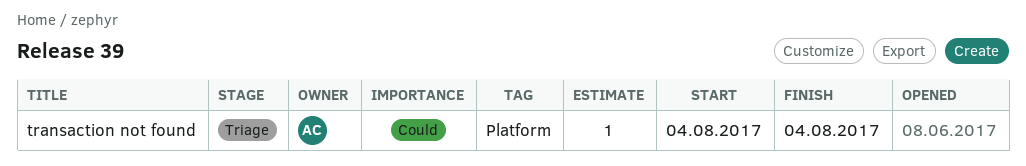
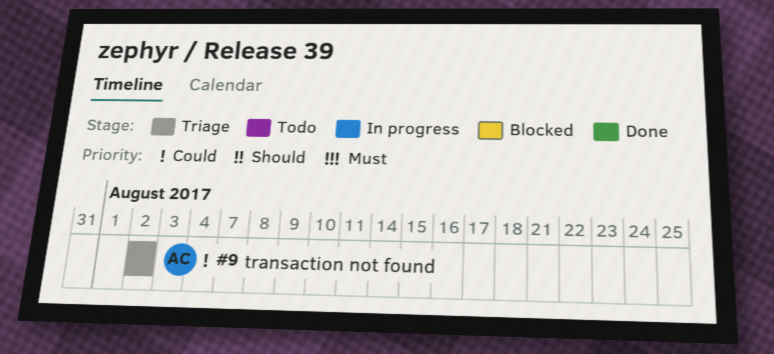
transaction not found, start: Aug 4 -> Aug 2
transaction not found, due: Aug 4 -> Aug 2

